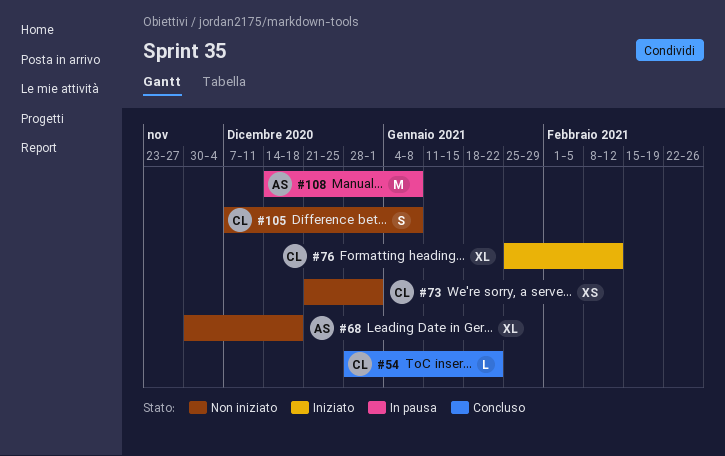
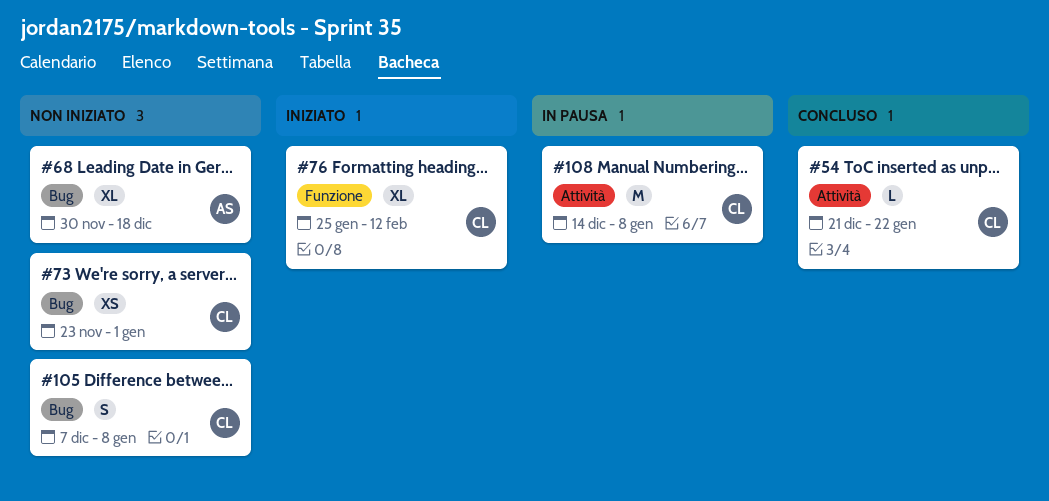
#54, start: Dec 28 -> Dec 21
#73, start: Dec 21 -> Nov 23
#108, owner: AS -> CL

